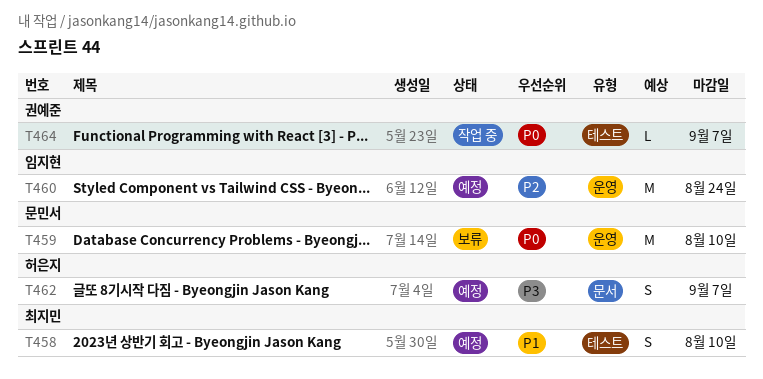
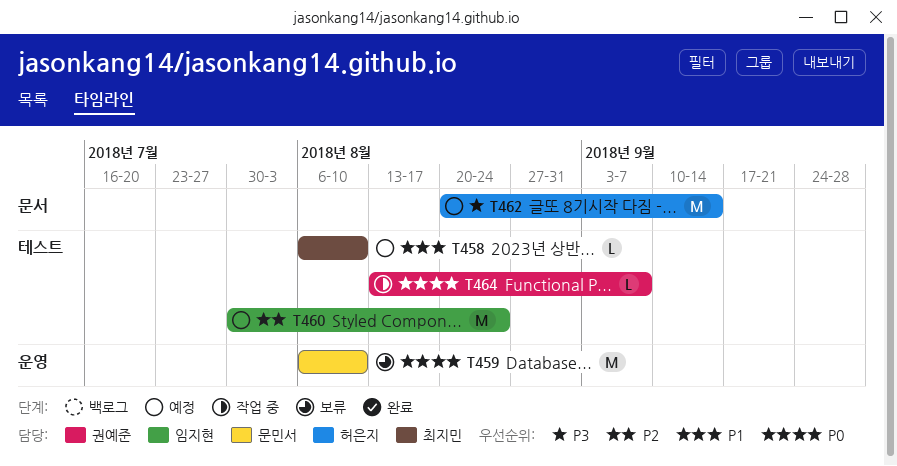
T458, estimate: S -> L
T460, label: 운영 -> 테스트
T462, estimate: S -> M
T462, due: Sep 7 -> Sep 14

